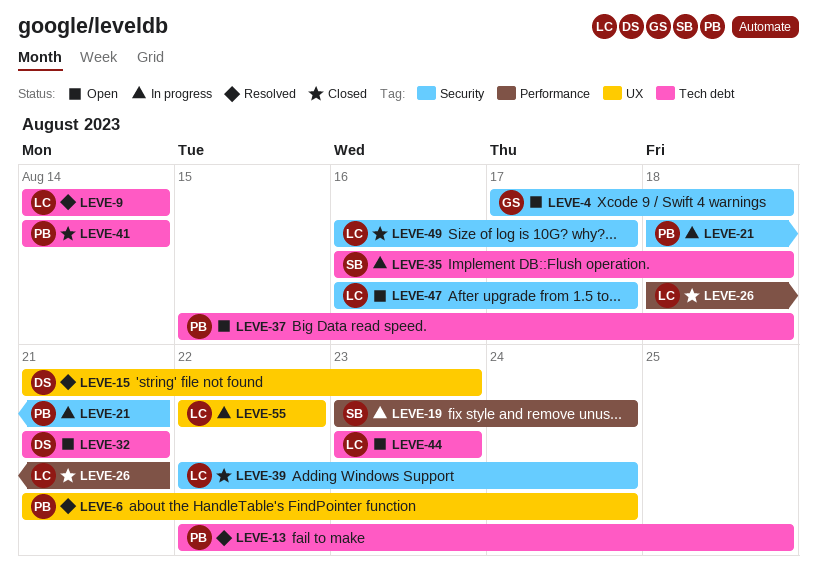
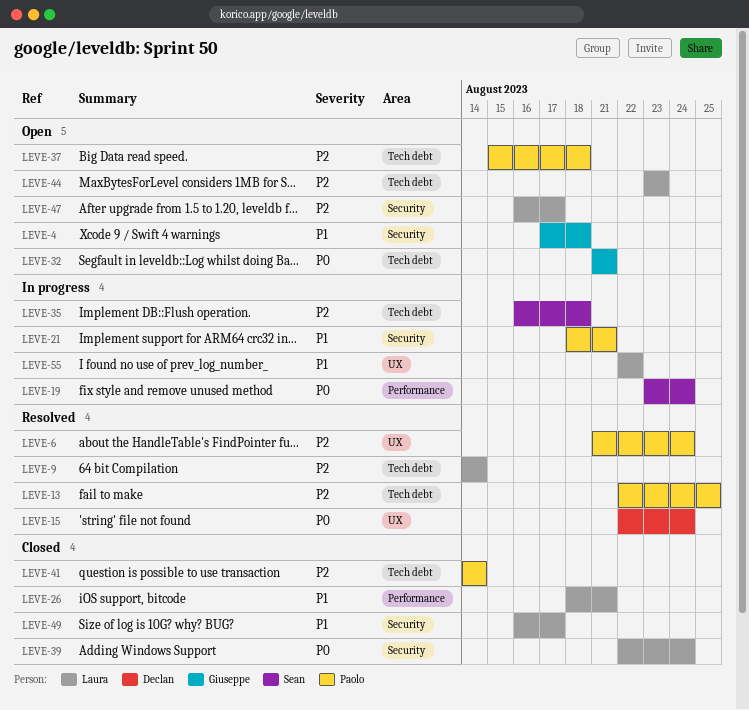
LEVE-15, start: Aug 21 -> Aug 22
LEVE-15, due: Aug 23 -> Aug 24
LEVE-32, owner: Declan -> Giuseppe

